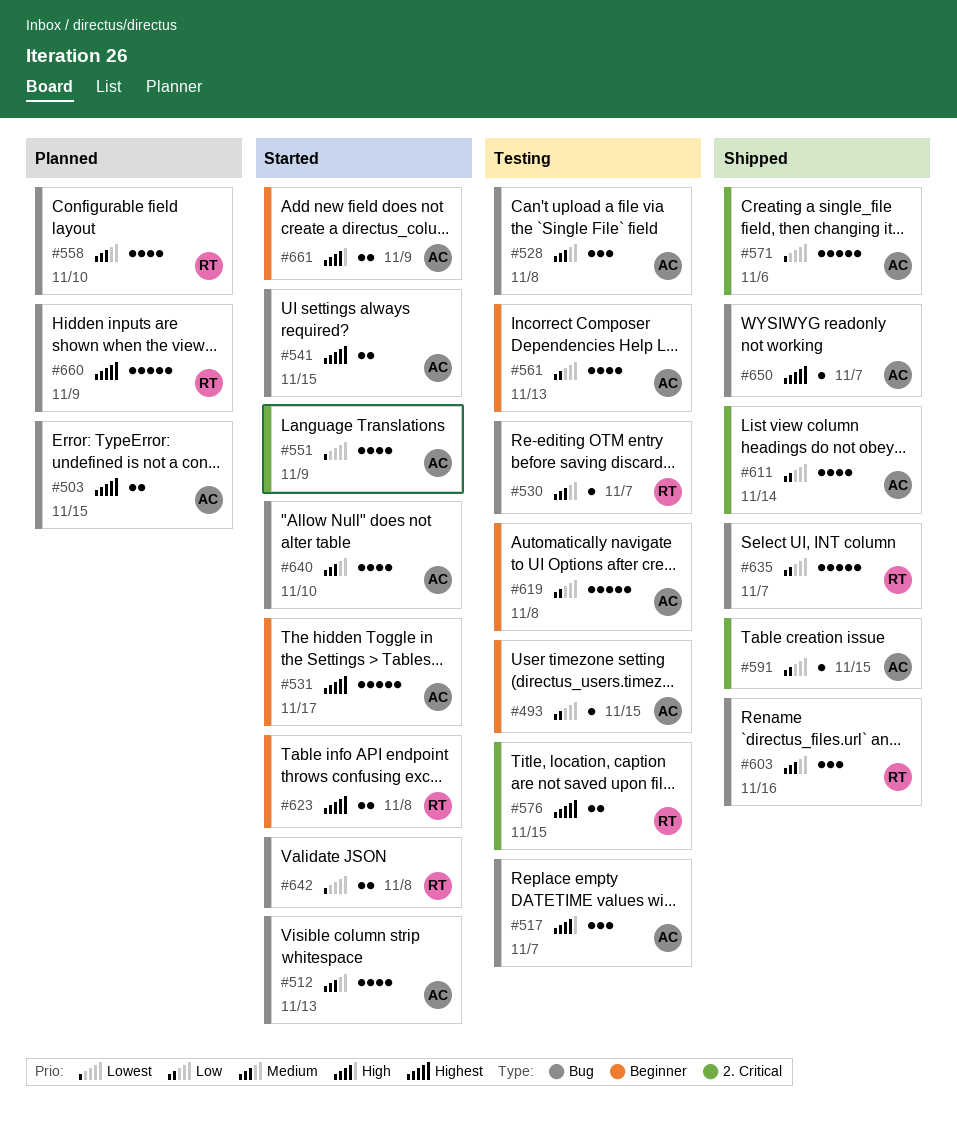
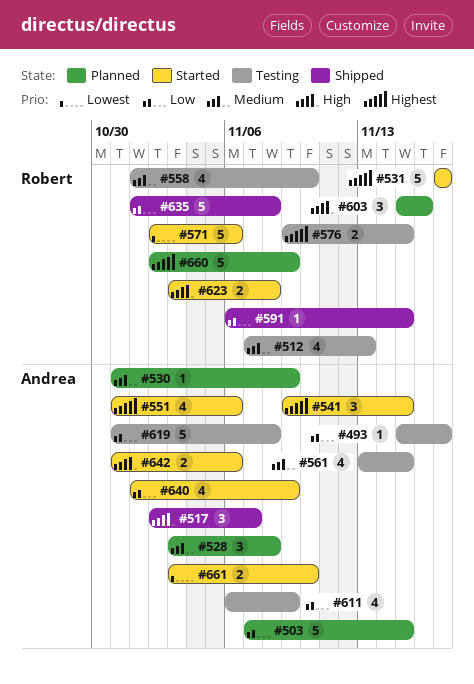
#493, due: Nov 15 -> Nov 17
#503, priority: Highest -> Low
#503, estimate: 2 -> 5
#512, status: Started -> Testing
#512, owner: Andrea -> Robert
#517, status: Testing -> Shipped
#528, status: Testing -> Planned
#530, status: Testing -> Planned
#530, owner: Robert -> Andrea
#530, due: Nov 7 -> Nov 9
#531, owner: Andrea -> Robert
#541, estimate: 2 -> 3
#551, priority: Lowest -> Highest
#551, due: Nov 9 -> Nov 6
#558, status: Planned -> Testing
#561, priority: Low -> Medium
#561, due: Nov 13 -> Nov 15
#571, status: Shipped -> Started
#571, owner: Andrea -> Robert
#591, owner: Andrea -> Robert
#603, status: Shipped -> Planned
#603, priority: Medium -> High
#611, status: Shipped -> Testing
#611, due: Nov 14 -> Nov 9
#623, priority: Highest -> High
#635, due: Nov 7 -> Nov 8
#640, priority: Medium -> Low
#640, due: Nov 10 -> Nov 9
#642, owner: Robert -> Andrea
#642, priority: Lowest -> High
#642, due: Nov 8 -> Nov 6
#650: present -> none
#661, priority: High -> Lowest
#661, due: Nov 9 -> Nov 10

